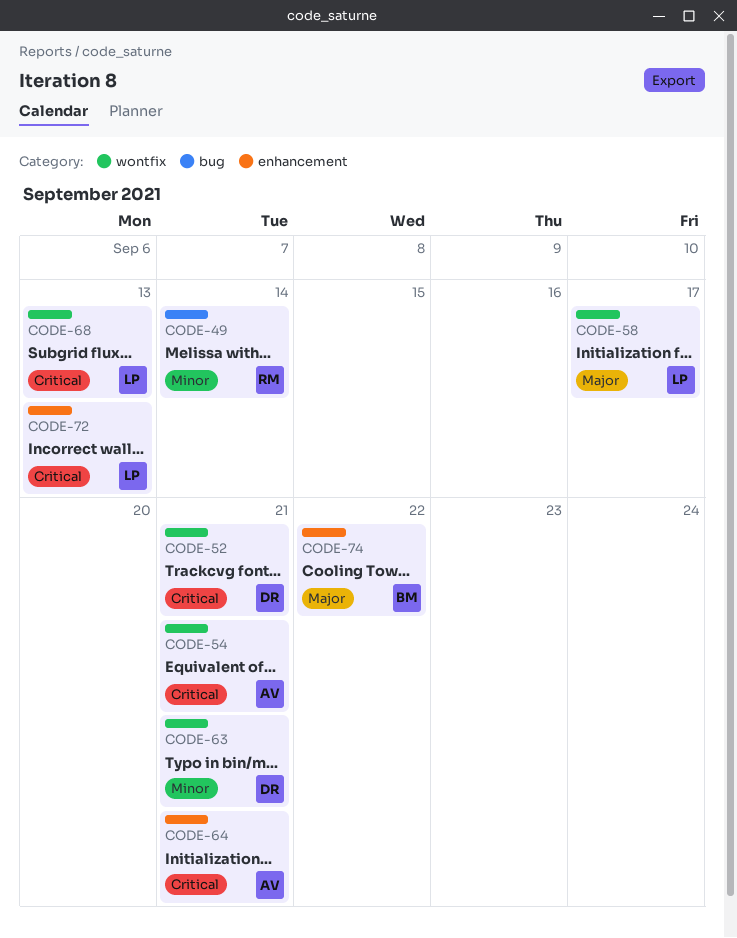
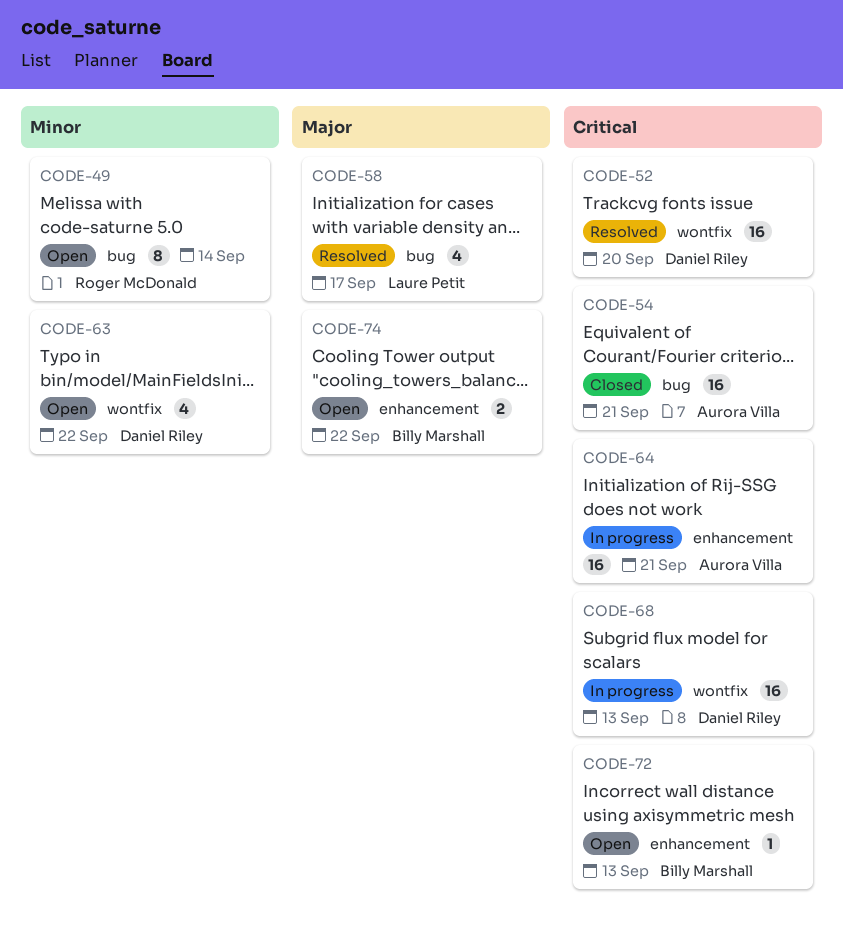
CODE-52, due: Sep 21 -> Sep 20
CODE-54, label: wontfix -> bug
CODE-58, label: wontfix -> bug
CODE-63, due: Sep 21 -> Sep 22
CODE-68, owner: Laure Petit -> Daniel Riley
CODE-72, owner: Laure Petit -> Billy Marshall

